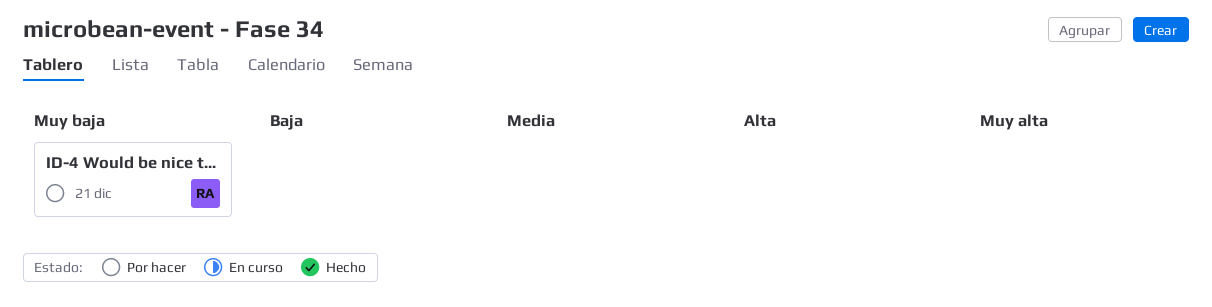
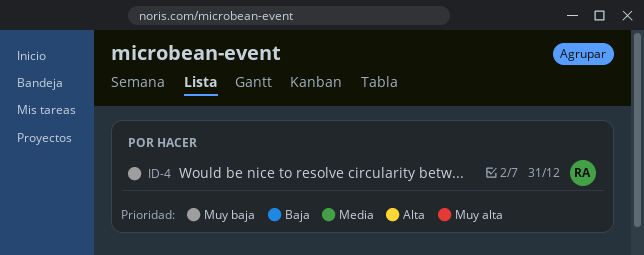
ID-4, due: Dec 21 -> Dec 31

